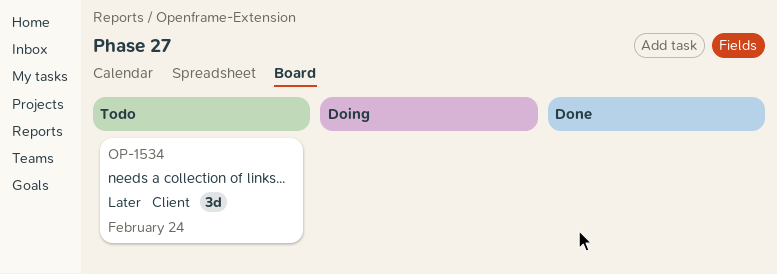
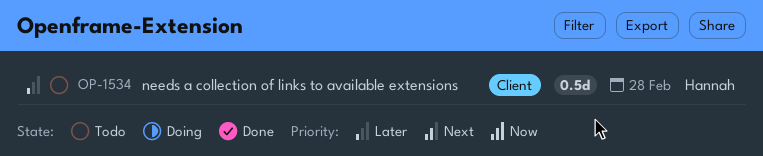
OP-1534, estimate: 3d -> 0.5d
OP-1534, due: Feb 24 -> Feb 28

